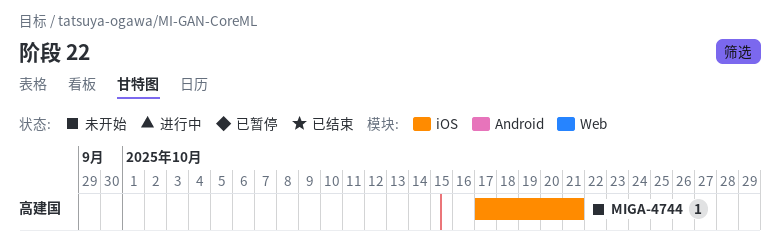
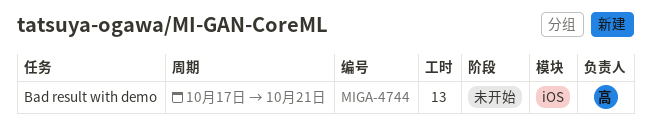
MIGA-4744, estimate: 1 -> 13

